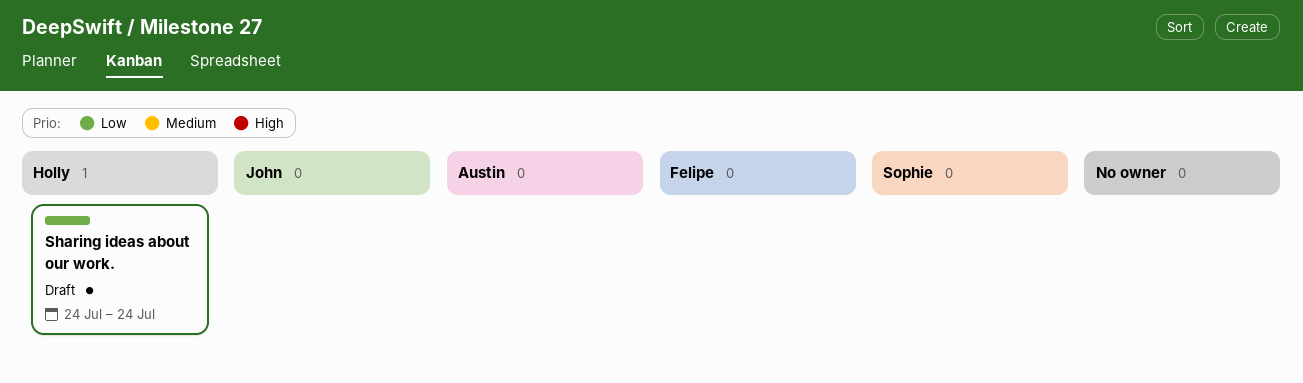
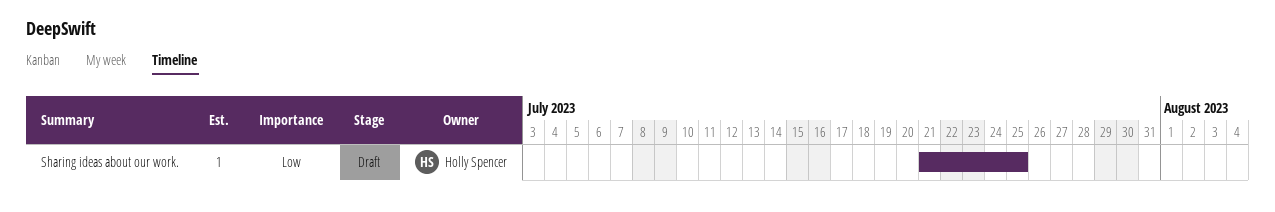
Sharing ideas about our work., start: Jul 24 -> Jul 21
Sharing ideas about our work., due: Jul 24 -> Jul 25

